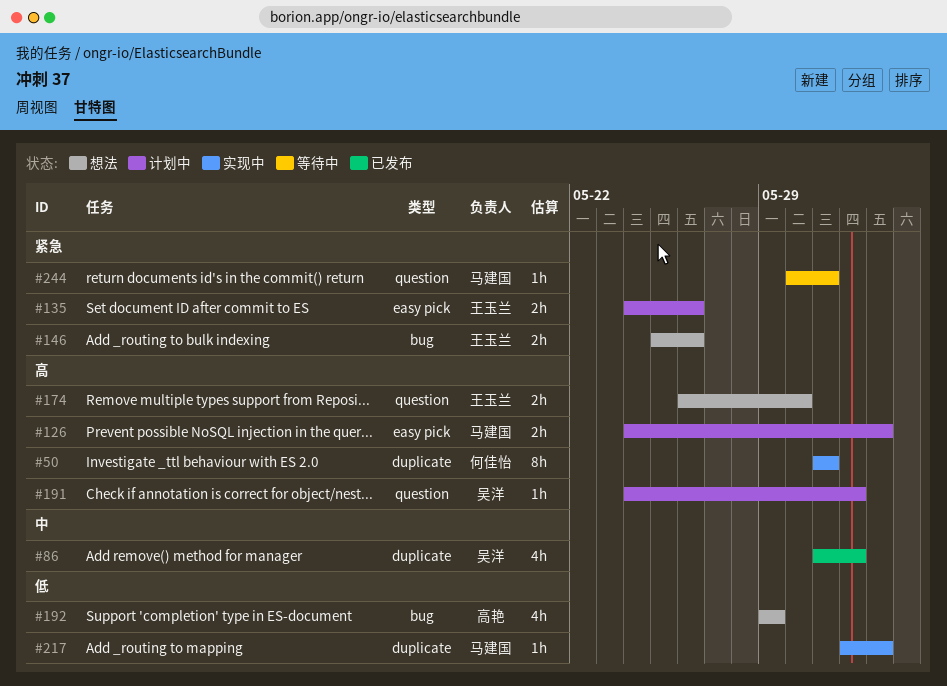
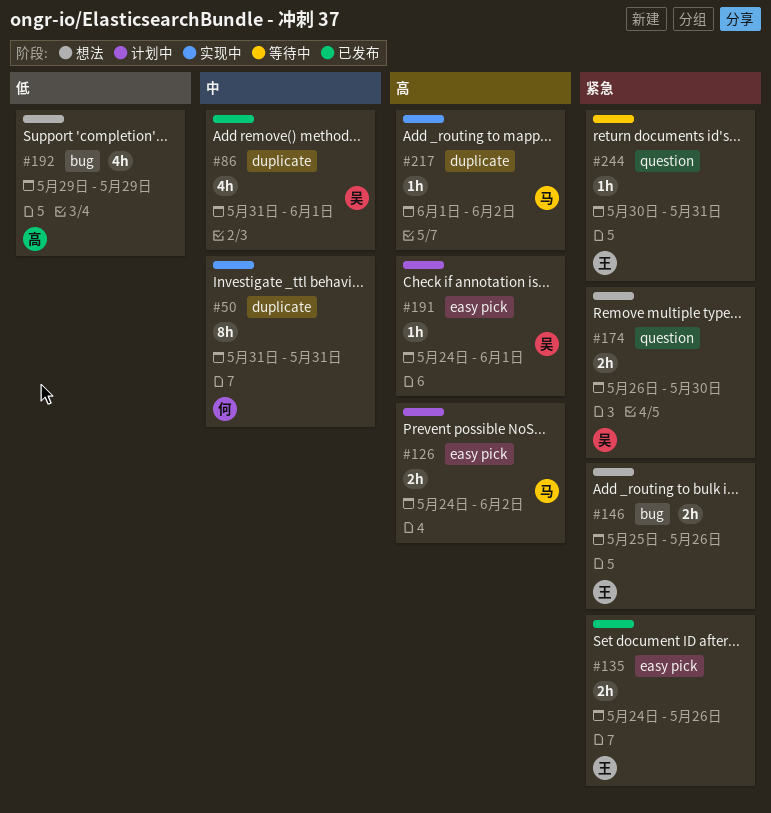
#50, priority: 高 -> 中
#135, status: 计划中 -> 已发布
#174, owner: 王玉兰 -> 吴洋
#174, priority: 高 -> 紧急
#191, label: question -> easy pick
#217, priority: 低 -> 高
#244, owner: 马建国 -> 王玉兰

